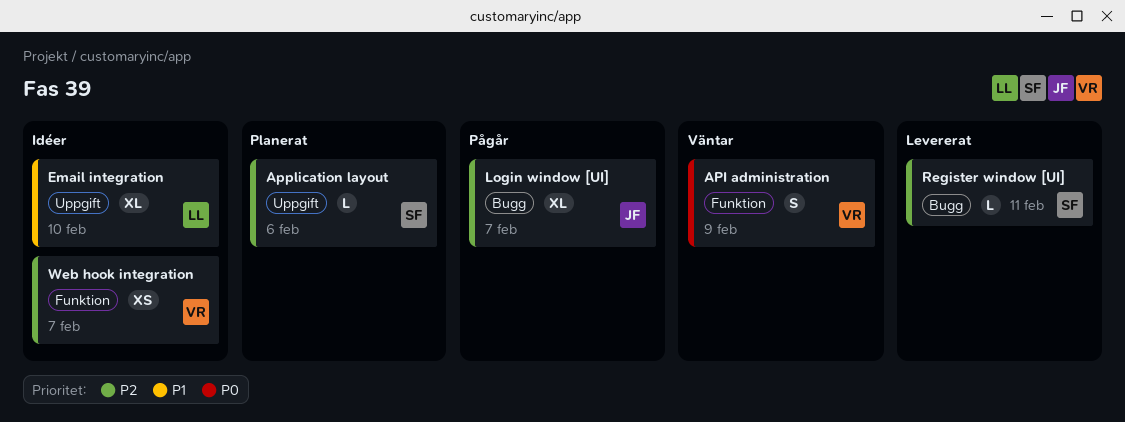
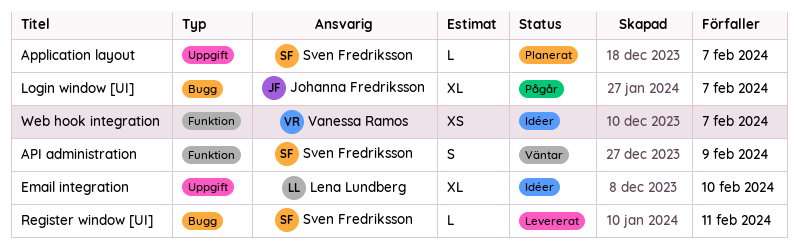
API administration, owner: Vanessa Ramos -> Sven Fredriksson
Application layout, due: Feb 6 -> Feb 7

